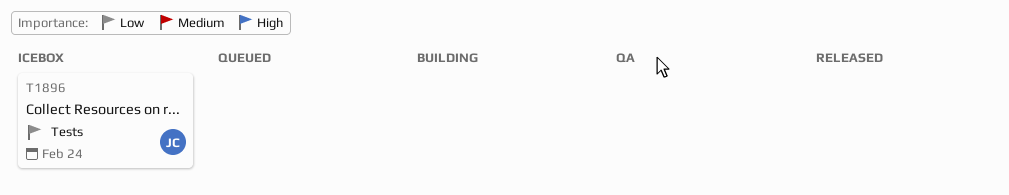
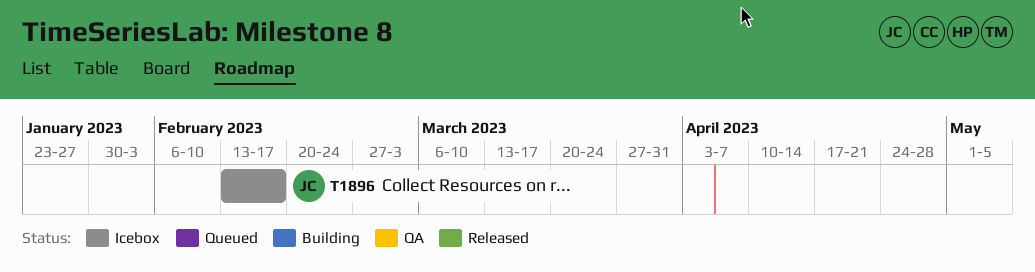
T1896, due: Feb 24 -> Feb 17

